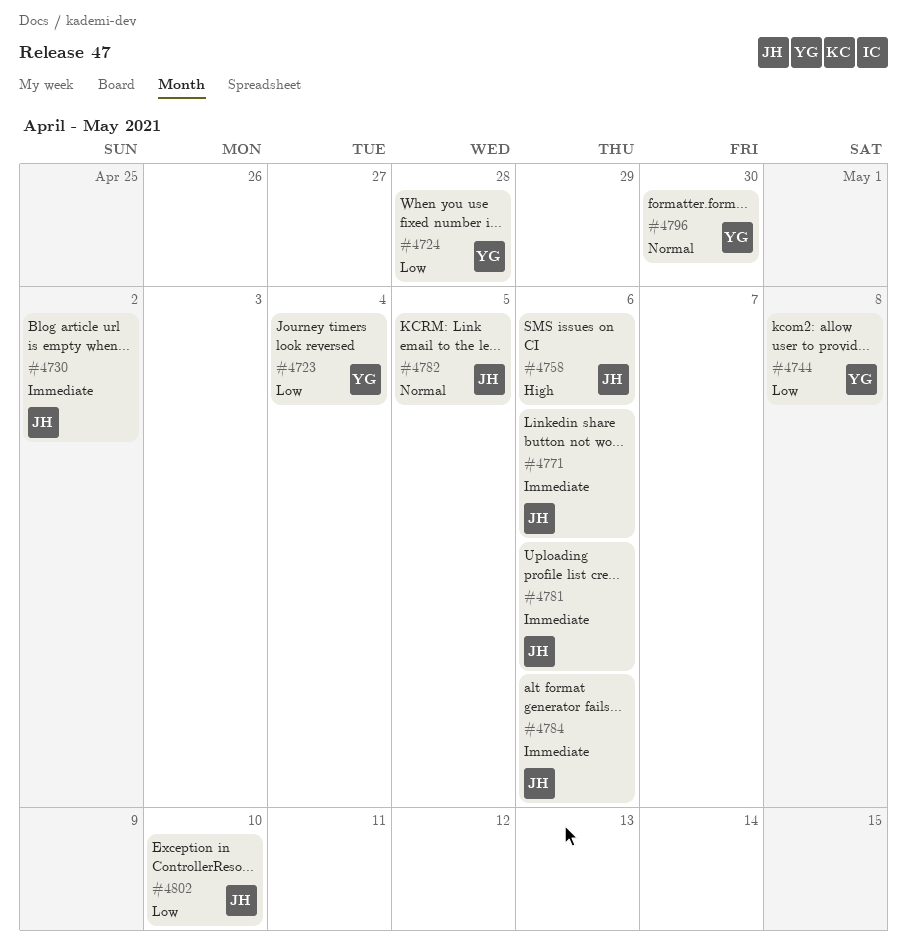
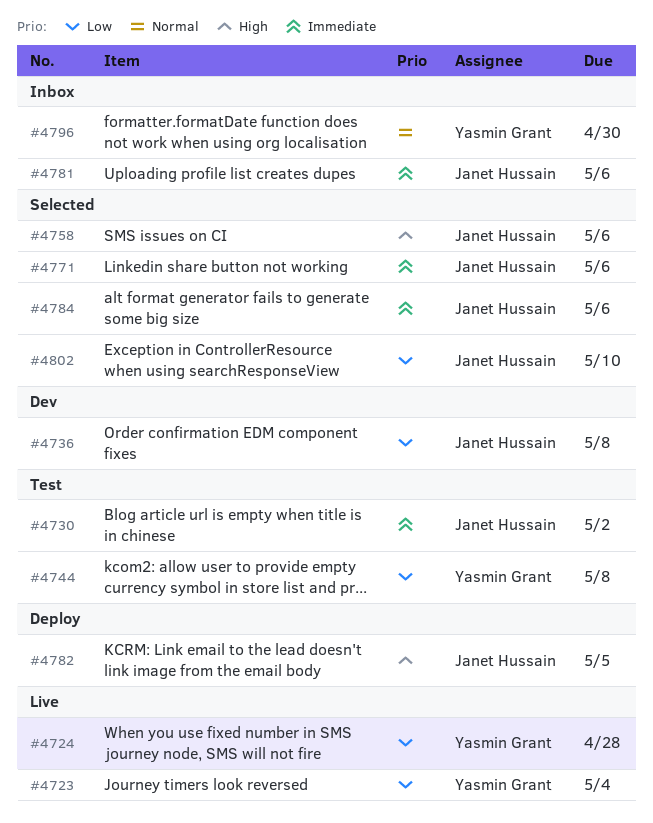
#4736: none -> present
#4782, priority: Normal -> High

